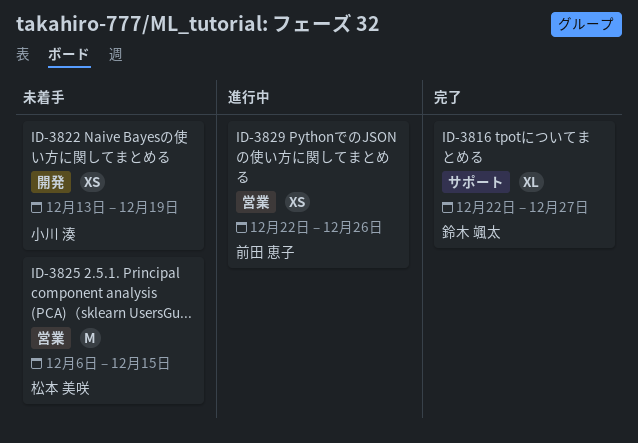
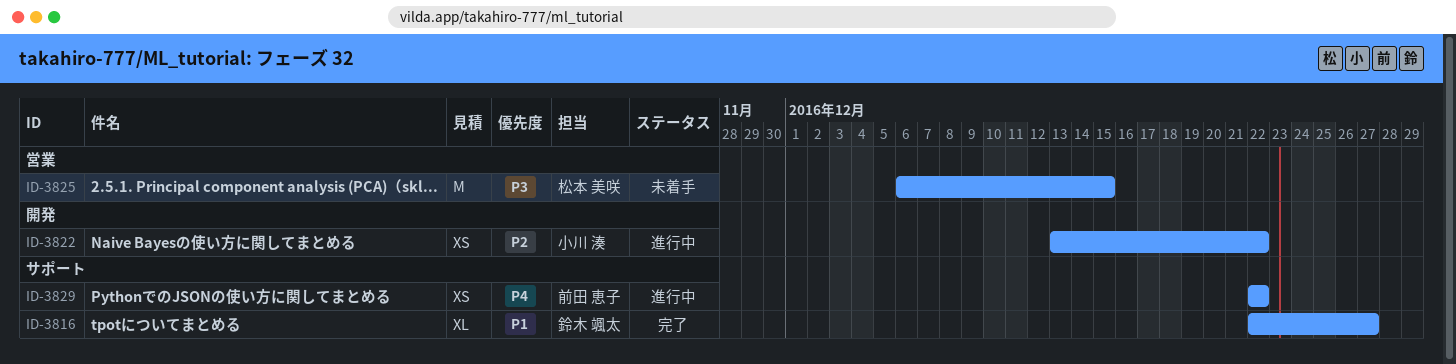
ID-3822, status: 未着手 -> 進行中
ID-3822, due: Dec 19 -> Dec 22
ID-3829, label: 営業 -> サポート
ID-3829, due: Dec 26 -> Dec 22

